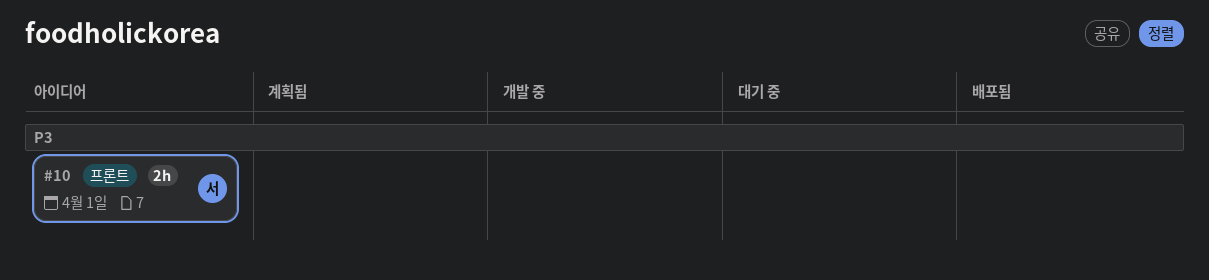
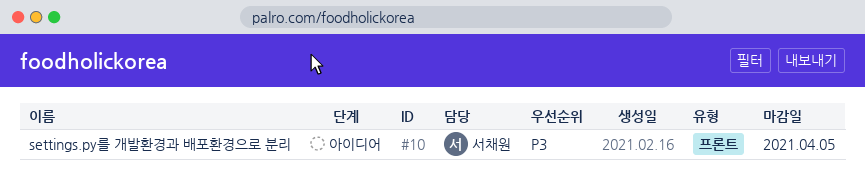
#10, due: Apr 1 -> Apr 5

